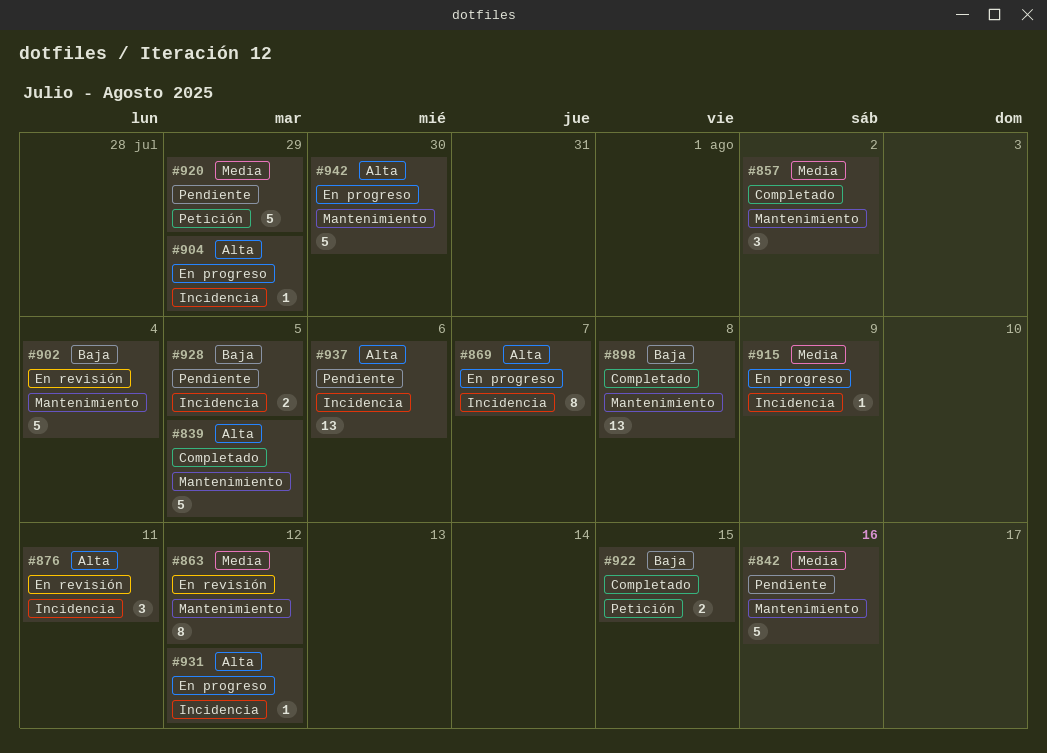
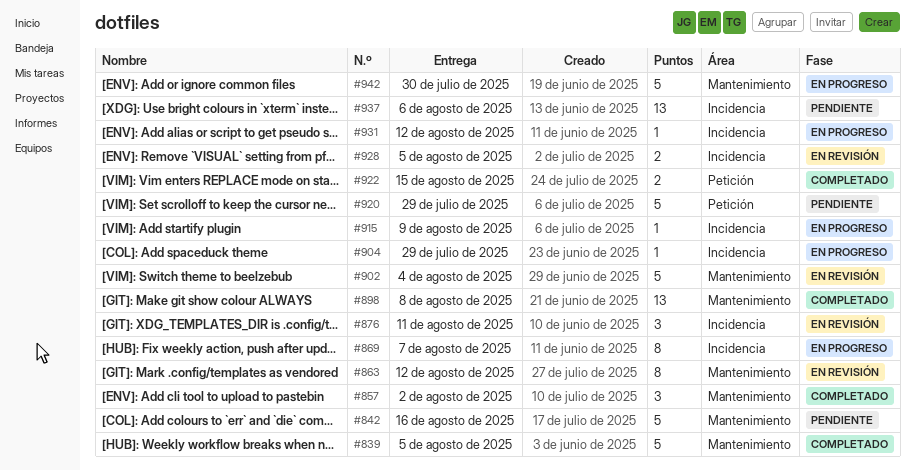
#928, status: Pendiente -> En revisión

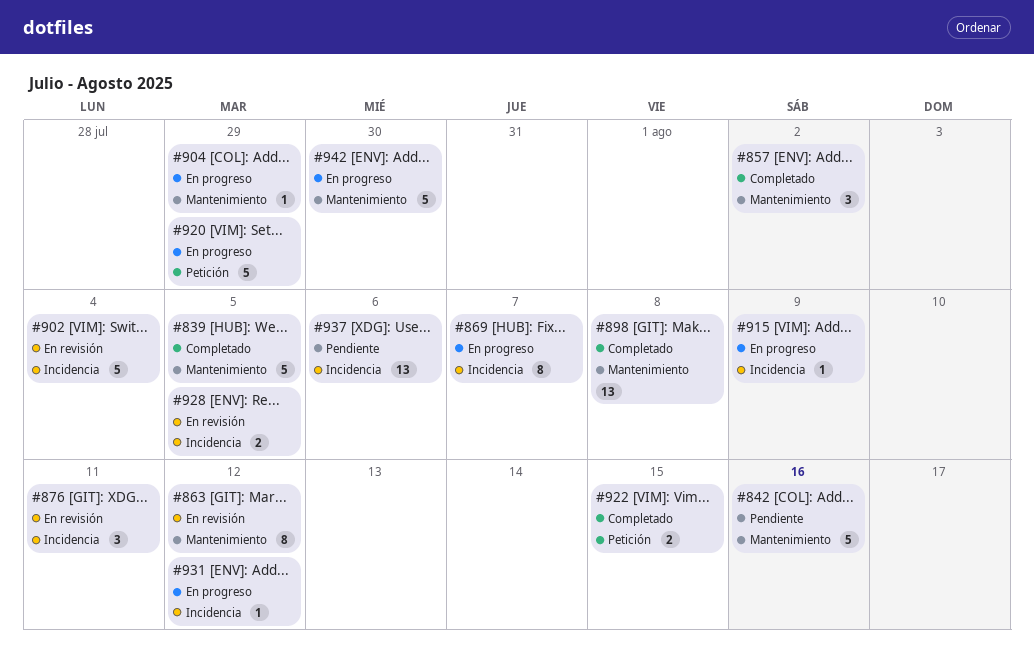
#902, label: Mantenimiento -> Incidencia
#904, label: Incidencia -> Mantenimiento
#920, status: Pendiente -> En progreso

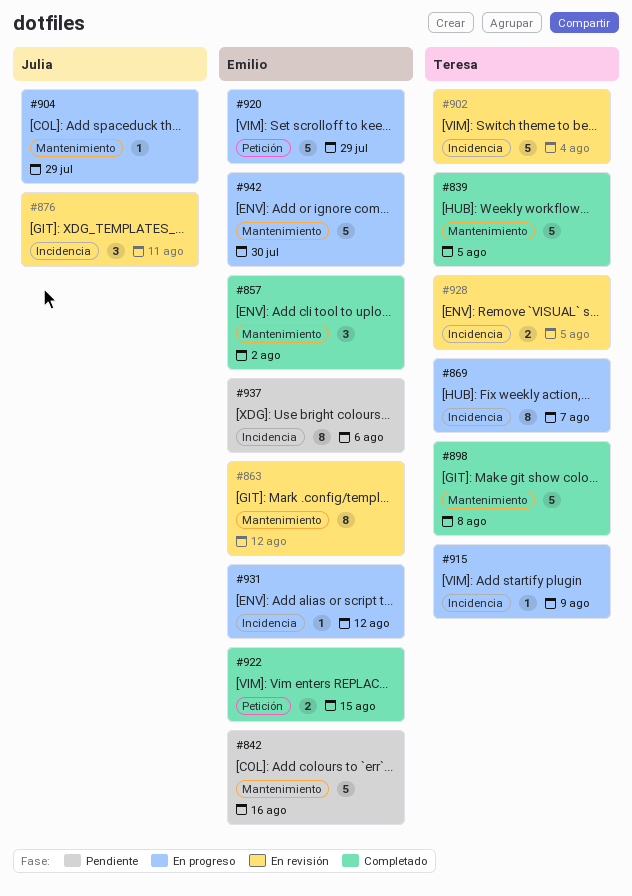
#898, estimate: 13 -> 5
#937, estimate: 13 -> 8

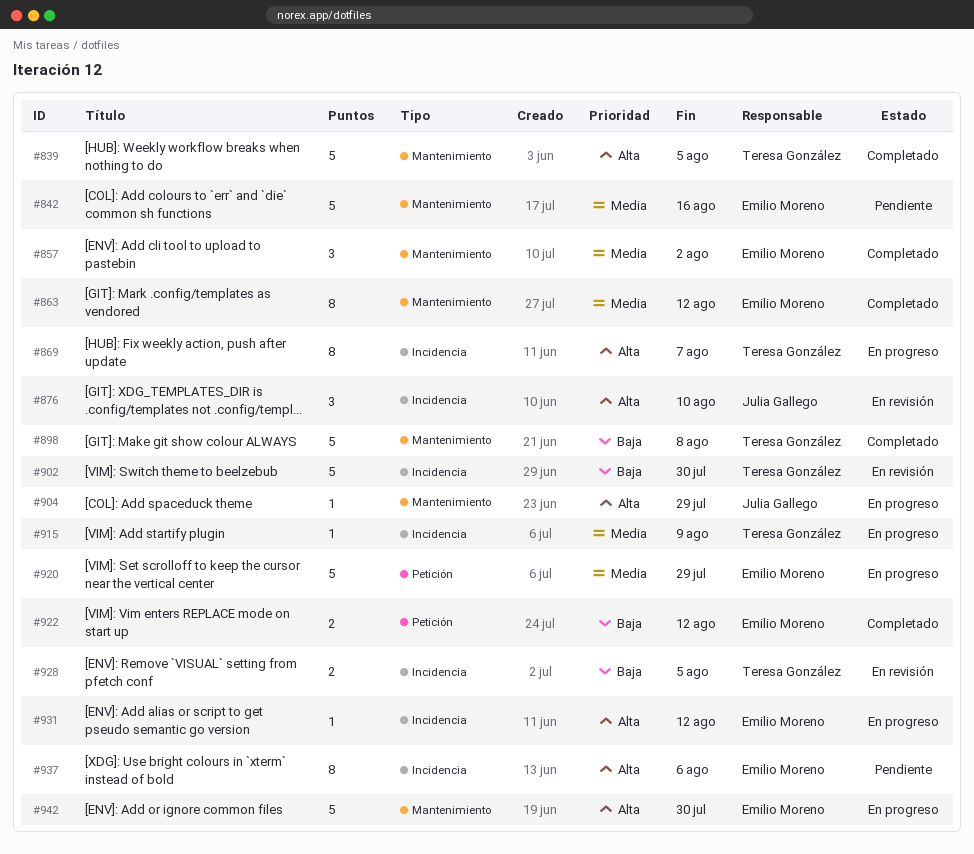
#863, status: En revisión -> Completado
#876, due: Aug 11 -> Aug 10
#902, due: Aug 4 -> Jul 30
#922, due: Aug 15 -> Aug 12

